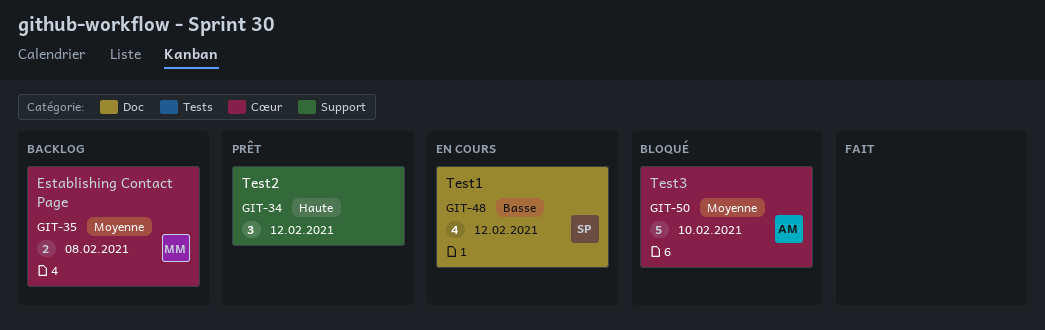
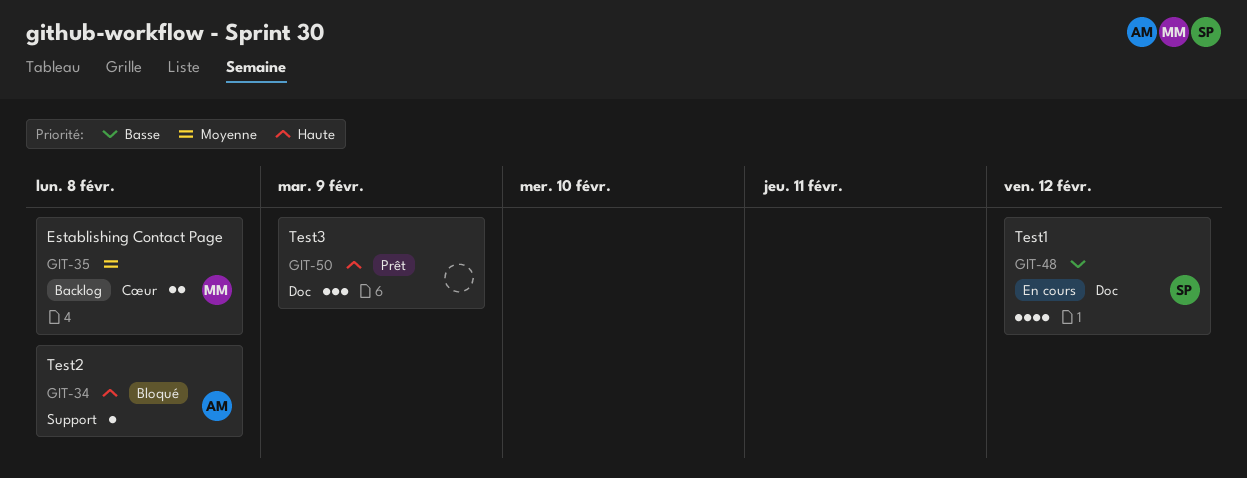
GIT-34, status: Prêt -> Bloqué
GIT-34, owner: none -> AM
GIT-34, estimate: 3 -> 1
GIT-34, due: Feb 12 -> Feb 8
GIT-50, status: Bloqué -> Prêt
GIT-50, owner: AM -> none
GIT-50, priority: Moyenne -> Haute
GIT-50, label: Cœur -> Doc
GIT-50, estimate: 5 -> 3
GIT-50, due: Feb 10 -> Feb 9

